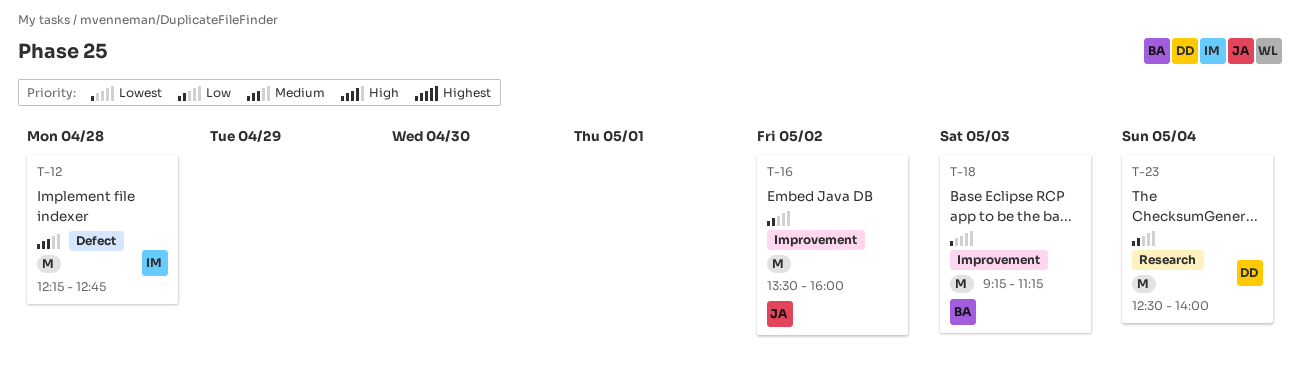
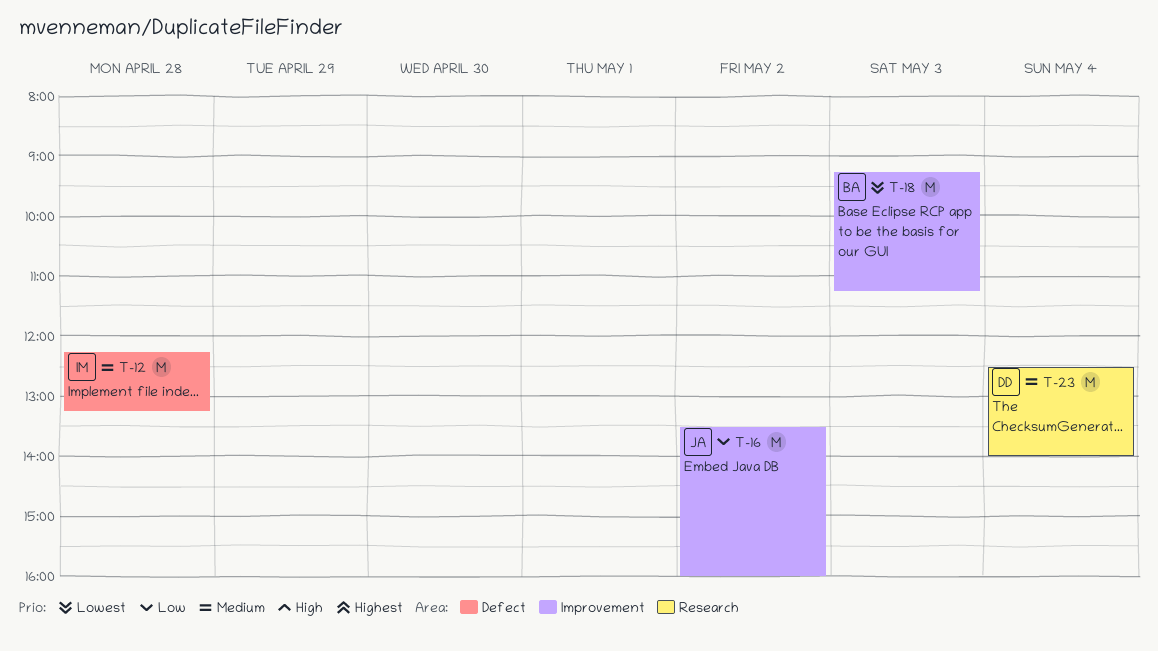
T-12, ends: 12:45 -> 13:15
T-23, priority: Low -> Medium

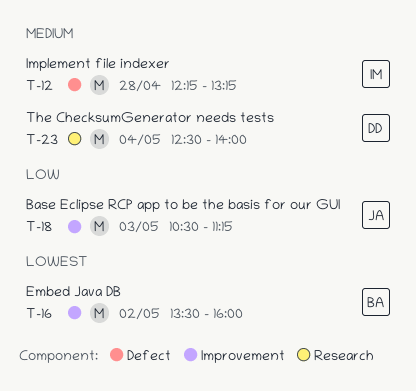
T-16, owner: JA -> BA
T-16, priority: Low -> Lowest
T-18, owner: BA -> JA
T-18, priority: Lowest -> Low
T-18, begins: 09:15 -> 10:30

